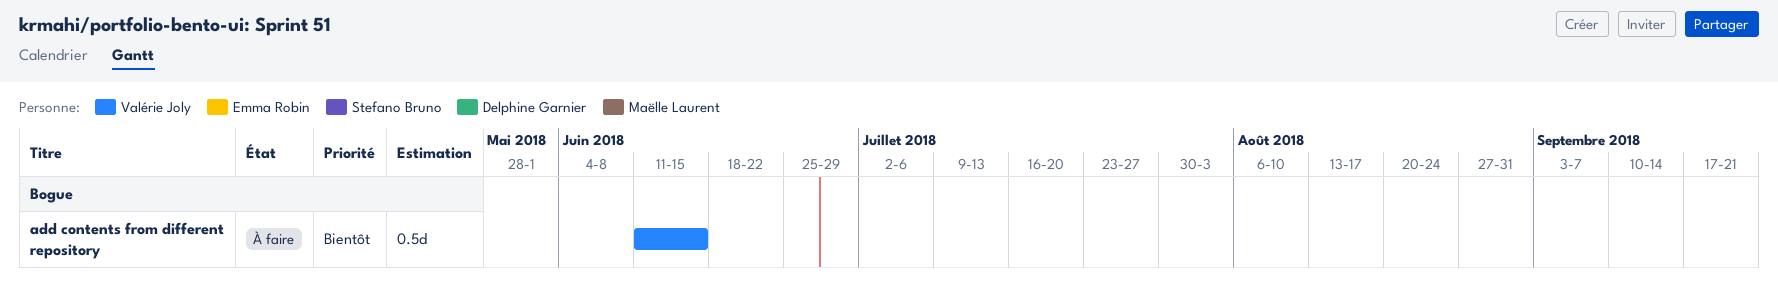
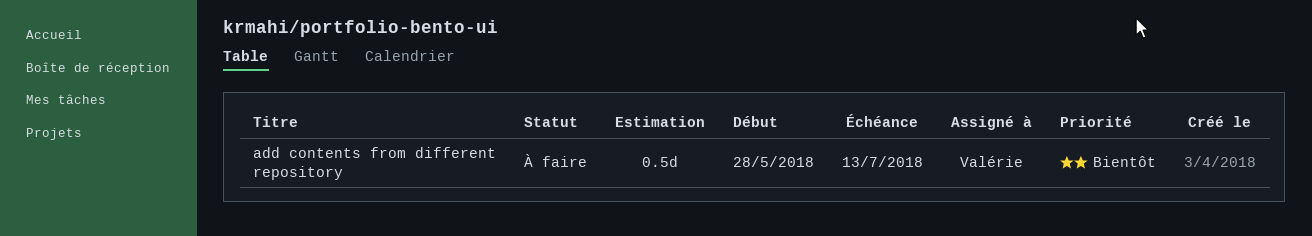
add contents from different repository, start: Jun 11 -> May 28
add contents from different repository, due: Jun 15 -> Jul 13

